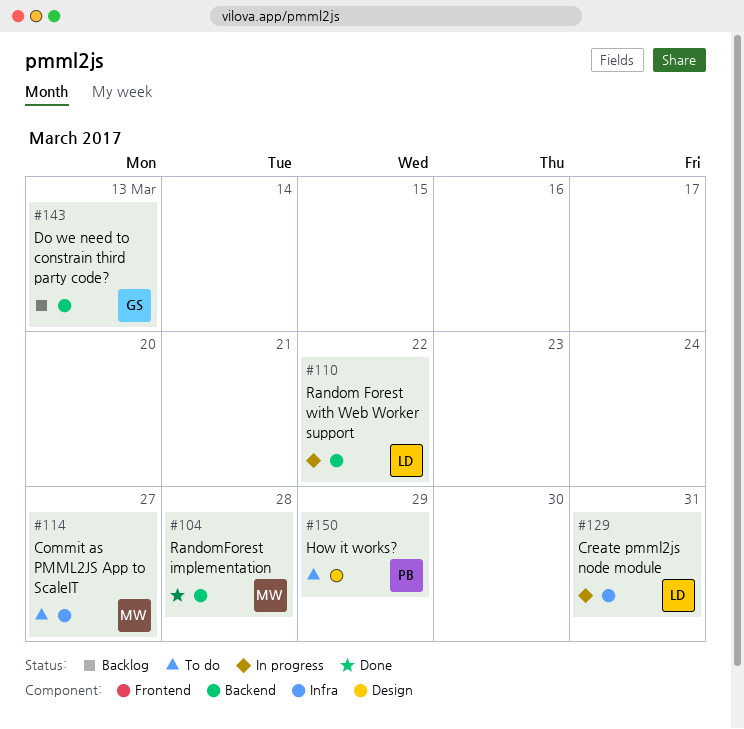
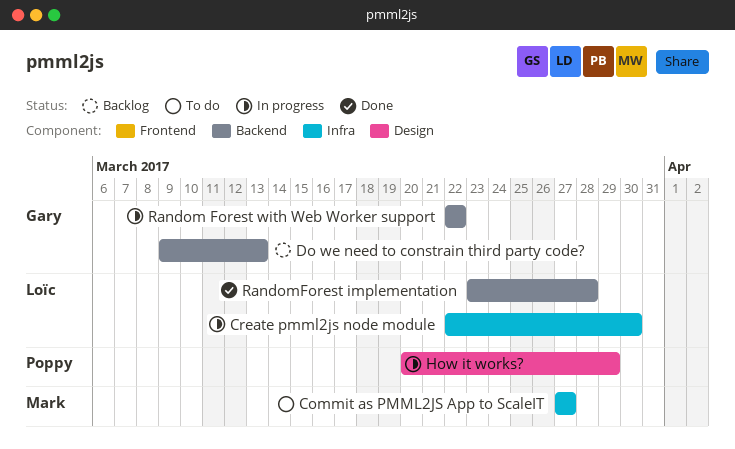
Create pmml2js node module, due: Mar 31 -> Mar 30
How it works?, status: To do -> In progress
Random Forest with Web Worker support, owner: Loïc -> Gary
RandomForest implementation, owner: Mark -> Loïc

